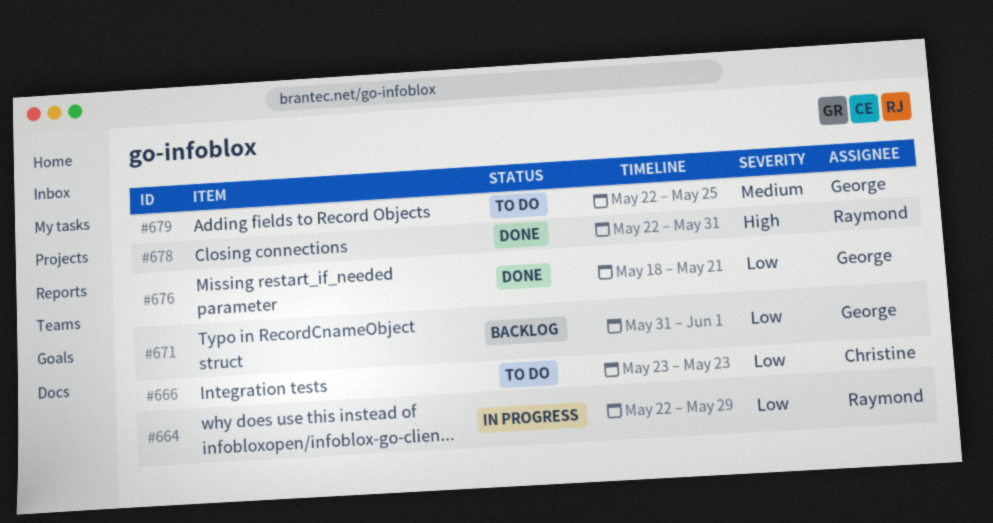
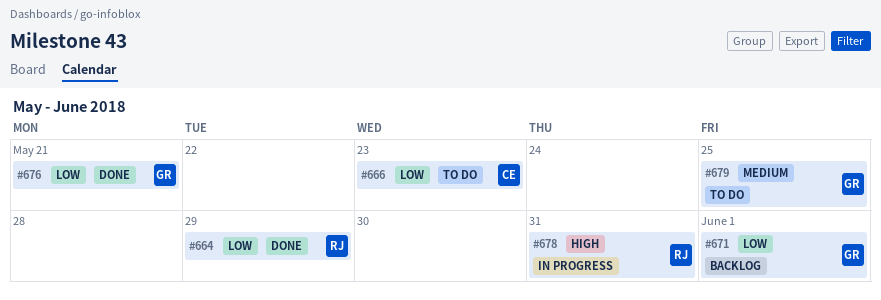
#664, status: In progress -> Done
#678, status: Done -> In progress

